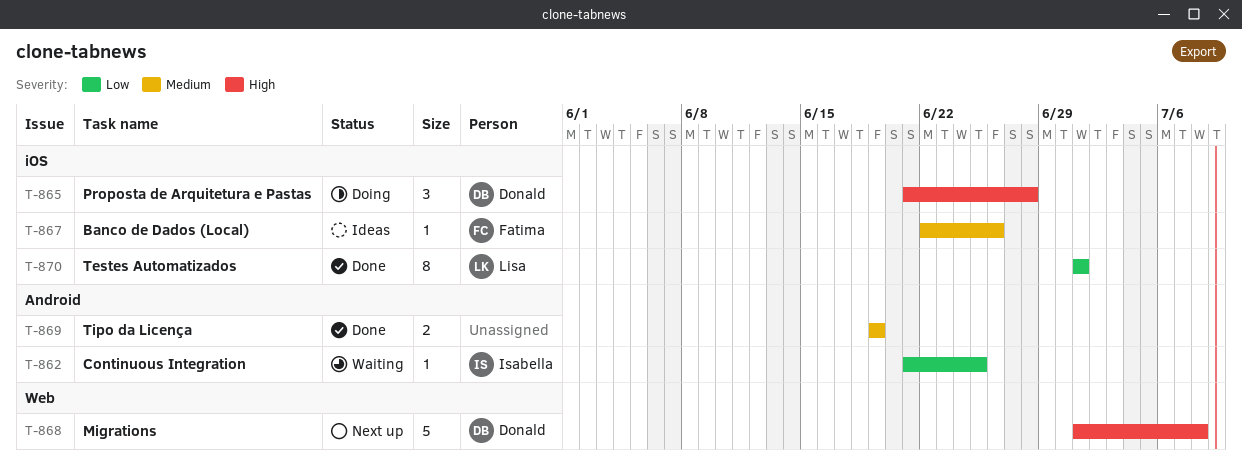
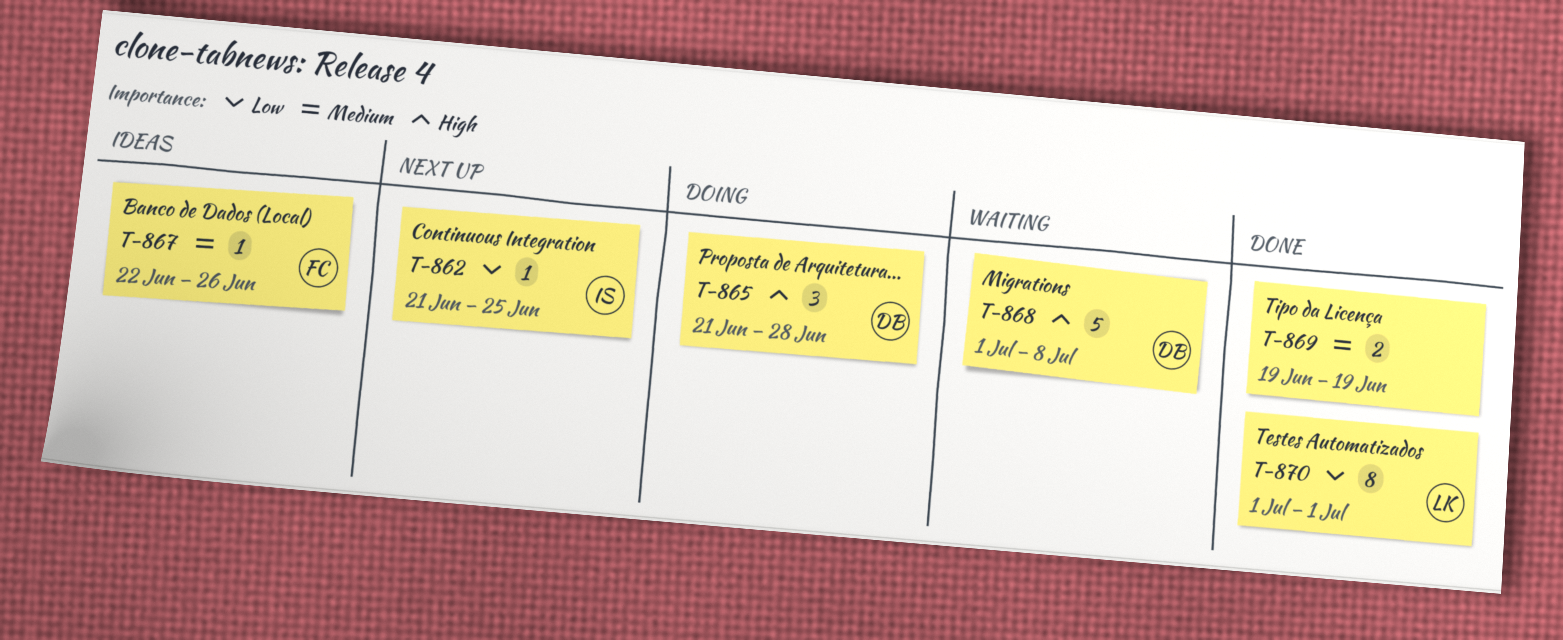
T-862, status: Waiting -> Next up
T-868, status: Next up -> Waiting

